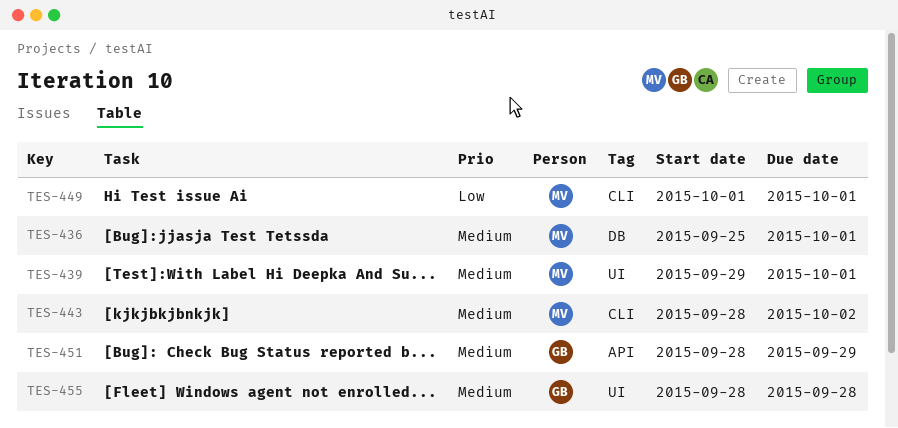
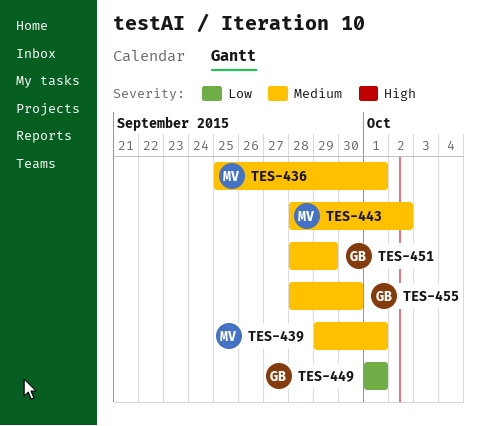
TES-449, owner: MV -> GB
TES-455, due: Sep 28 -> Sep 30

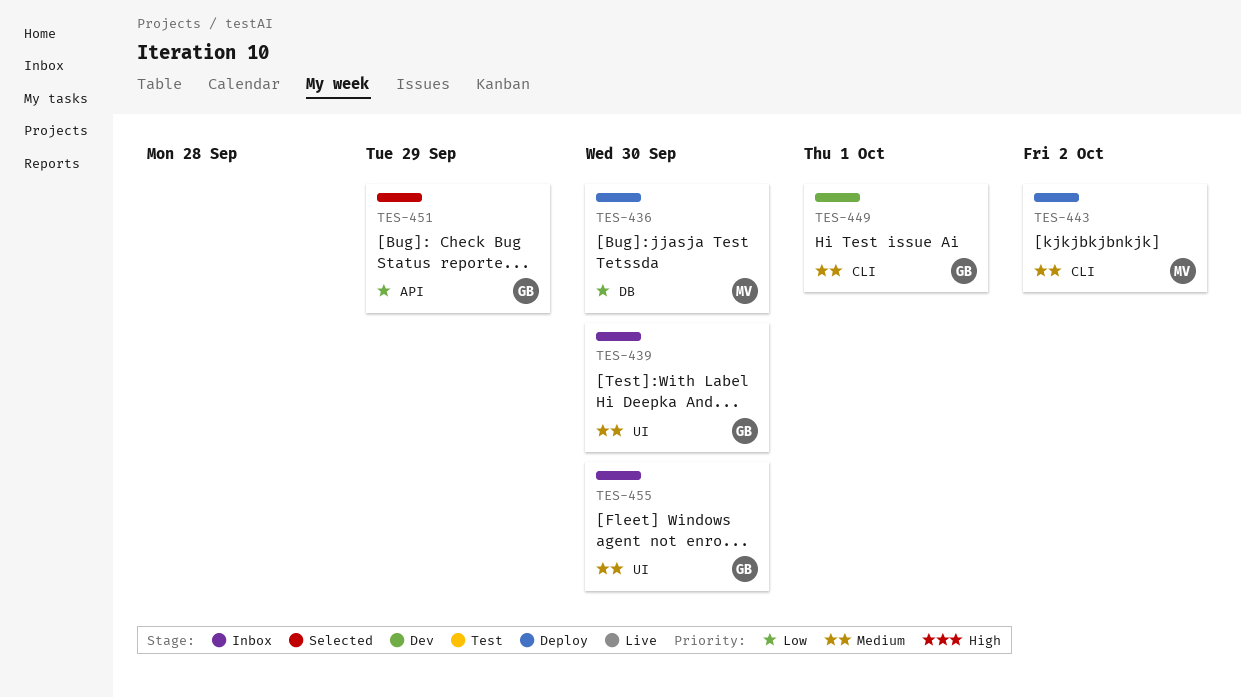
TES-436, priority: Medium -> Low
TES-436, due: Oct 1 -> Sep 30
TES-439, owner: MV -> GB
TES-439, due: Oct 1 -> Sep 30
TES-449, priority: Low -> Medium
TES-451, priority: Medium -> Low

